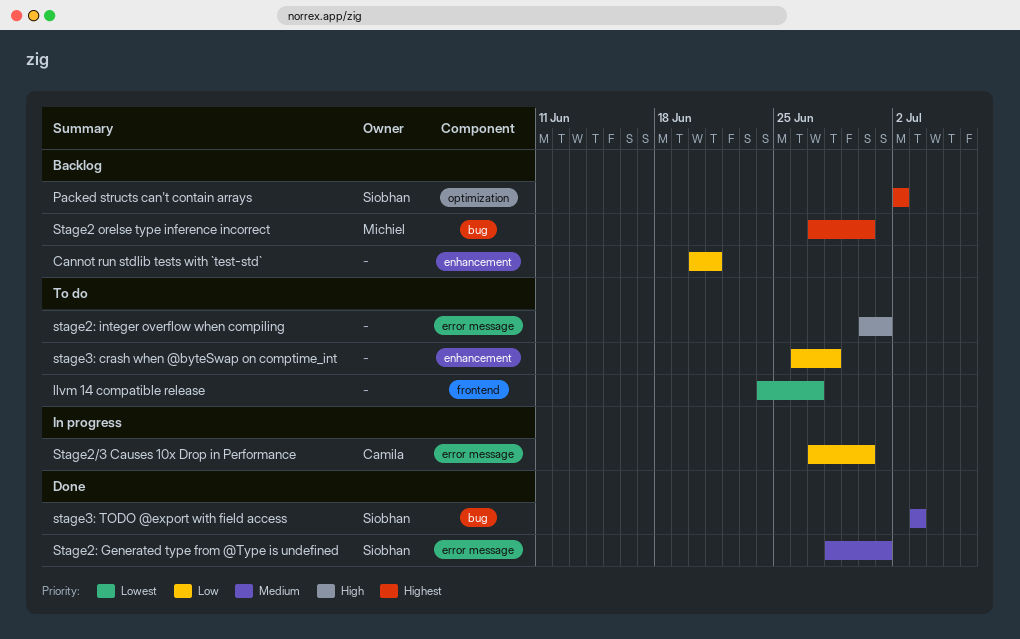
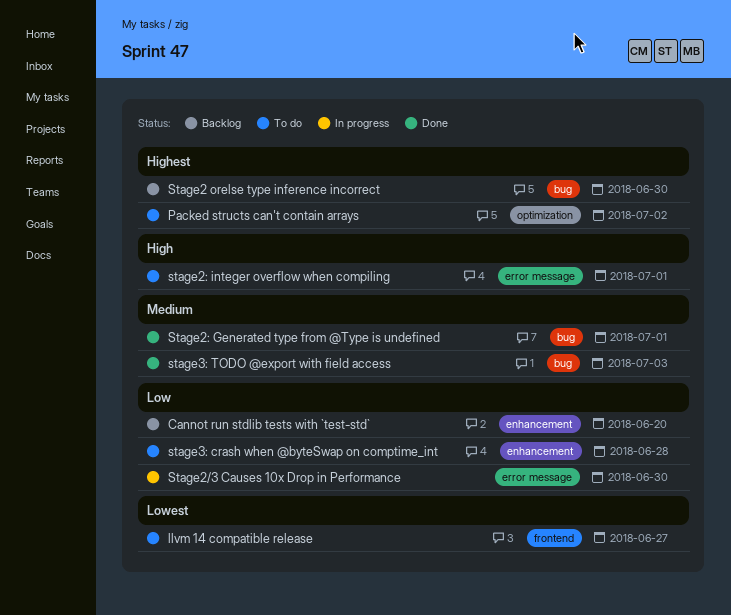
Cannot run stdlib tests with `test-std`, due: Jun 21 -> Jun 20
Packed structs can't contain arrays, status: Backlog -> To do
Stage2: Generated type from @Type is undefined, label: error message -> bug

